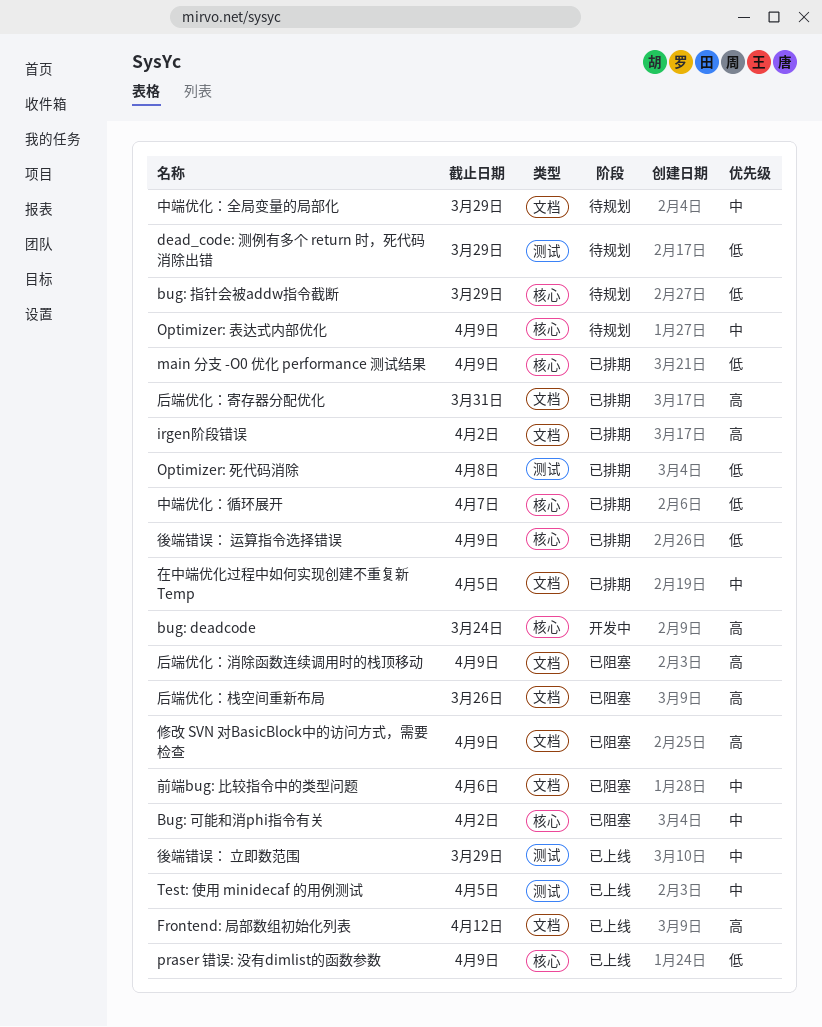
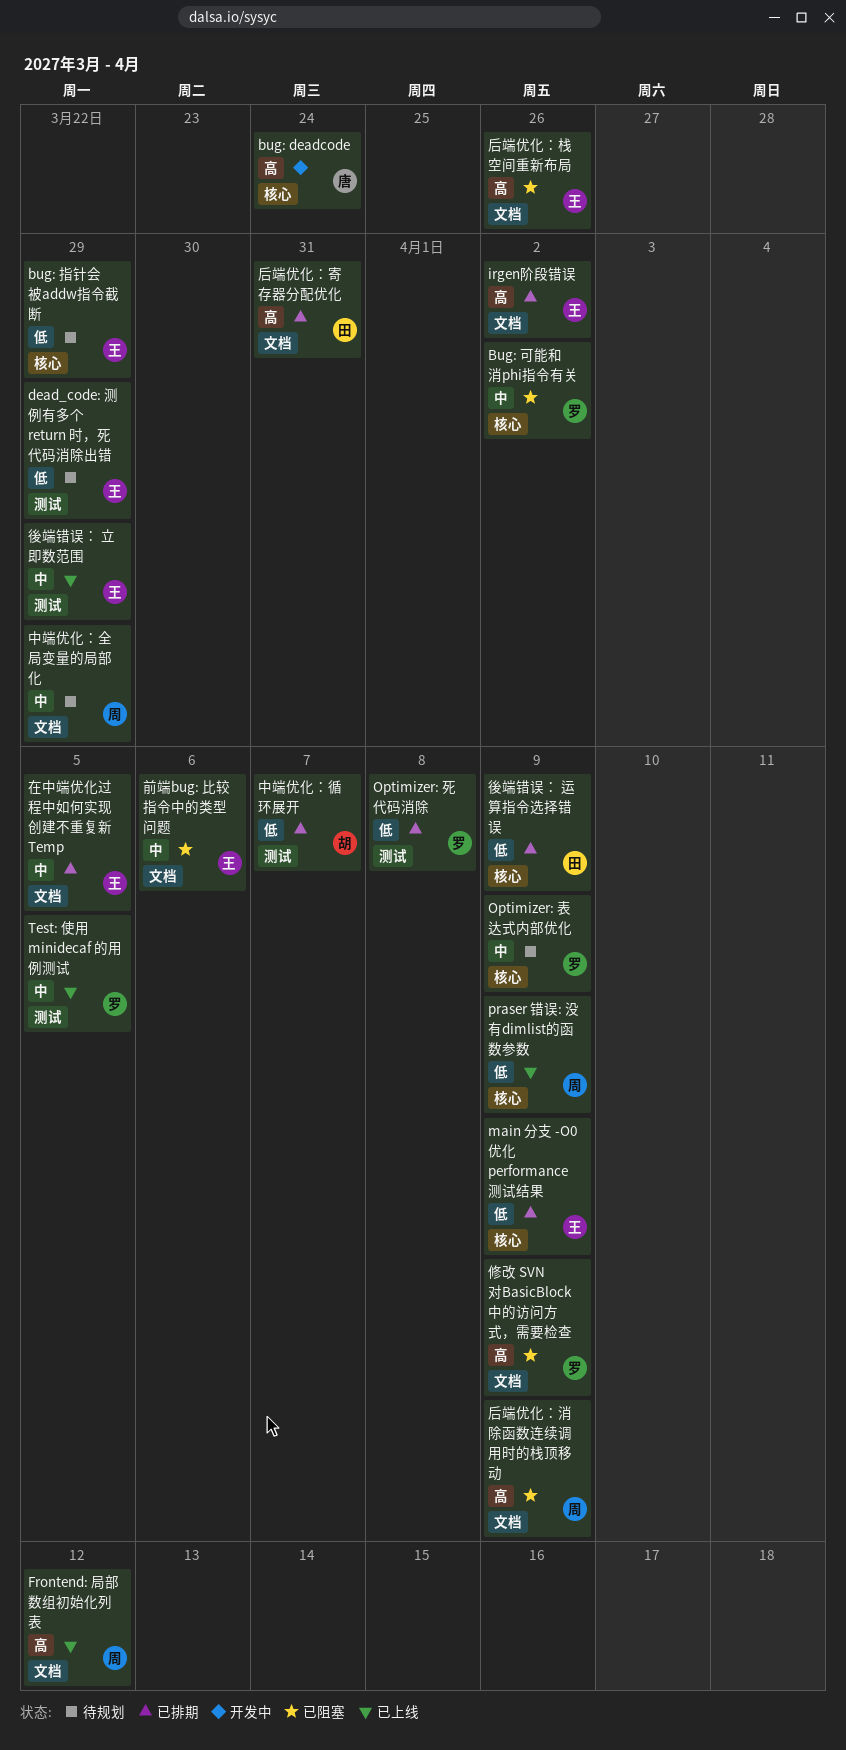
中端优化：循环展开, label: 核心 -> 测试

